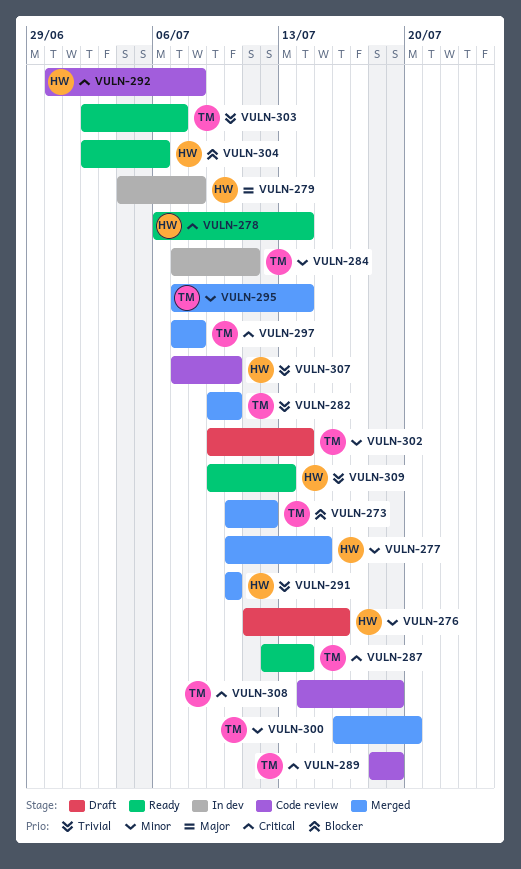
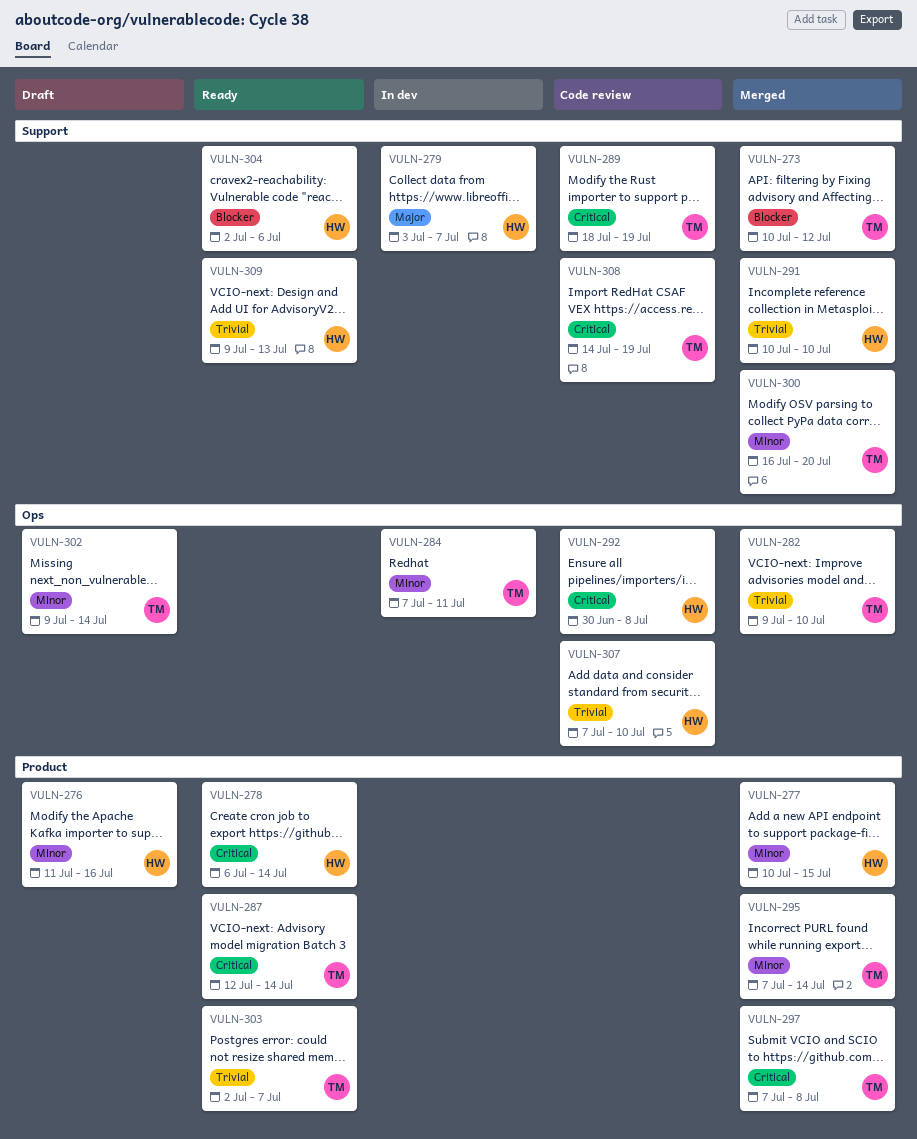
VULN-279, start: Jul 4 -> Jul 3
VULN-279, due: Jul 8 -> Jul 7

